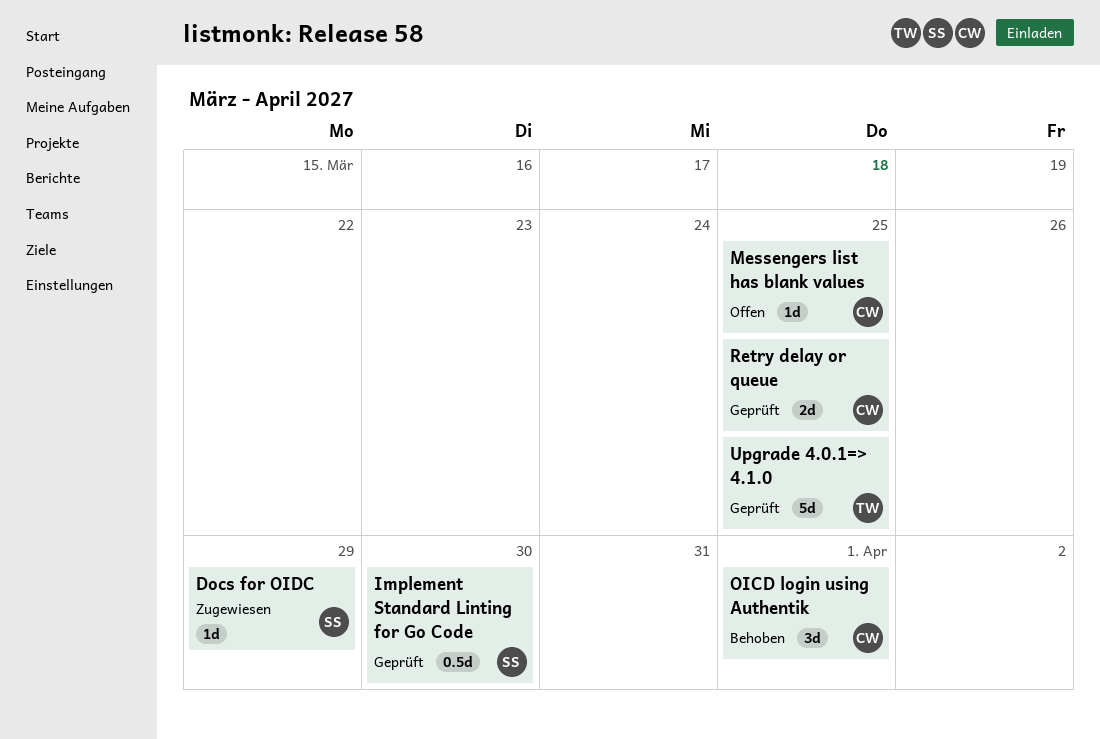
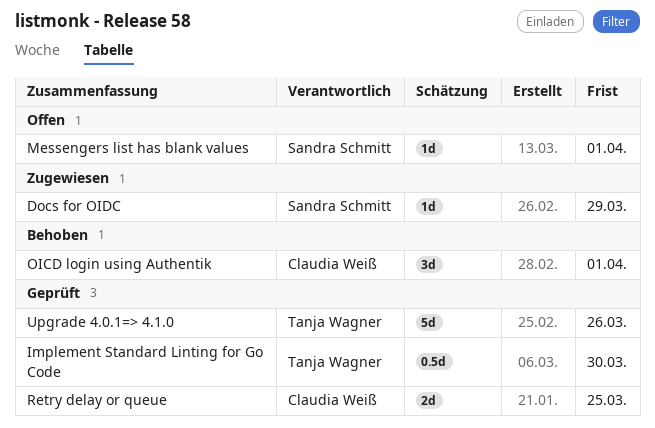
Implement Standard Linting for Go Code, owner: Sandra Schmitt -> Tanja Wagner
Messengers list has blank values, owner: Claudia Weiß -> Sandra Schmitt
Messengers list has blank values, due: Mar 25 -> Apr 1
Upgrade 4.0.1=> 4.1.0, due: Mar 25 -> Mar 26

